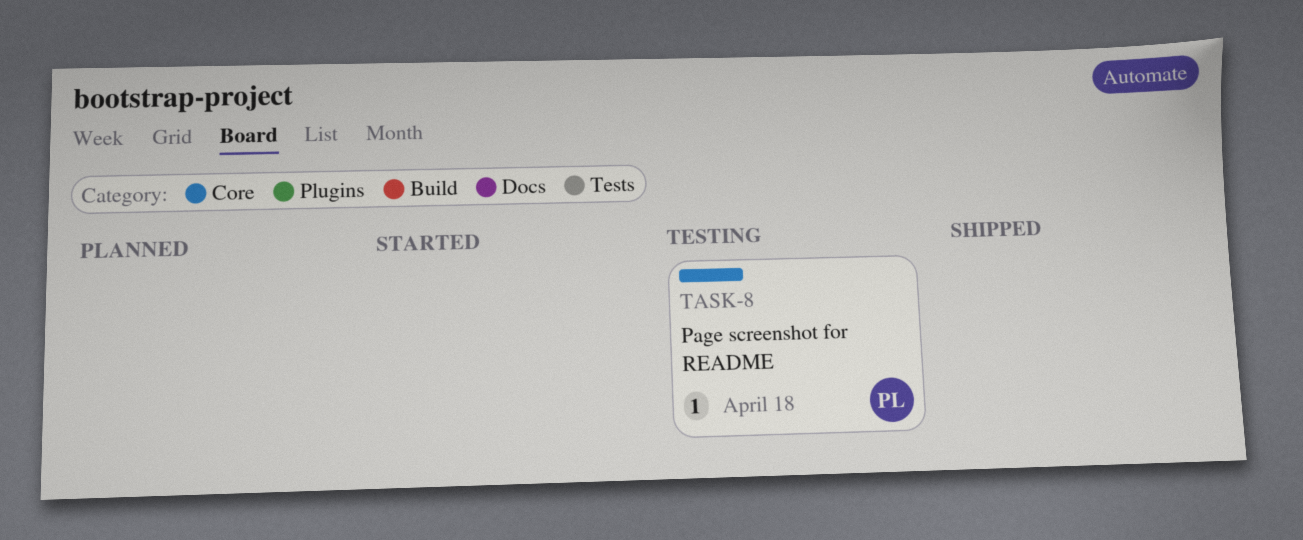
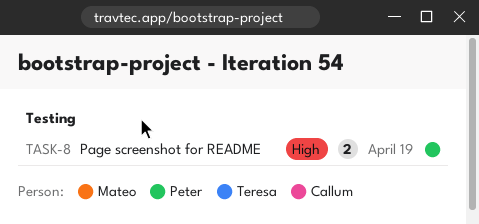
TASK-8, estimate: 1 -> 2
TASK-8, due: Apr 18 -> Apr 19

